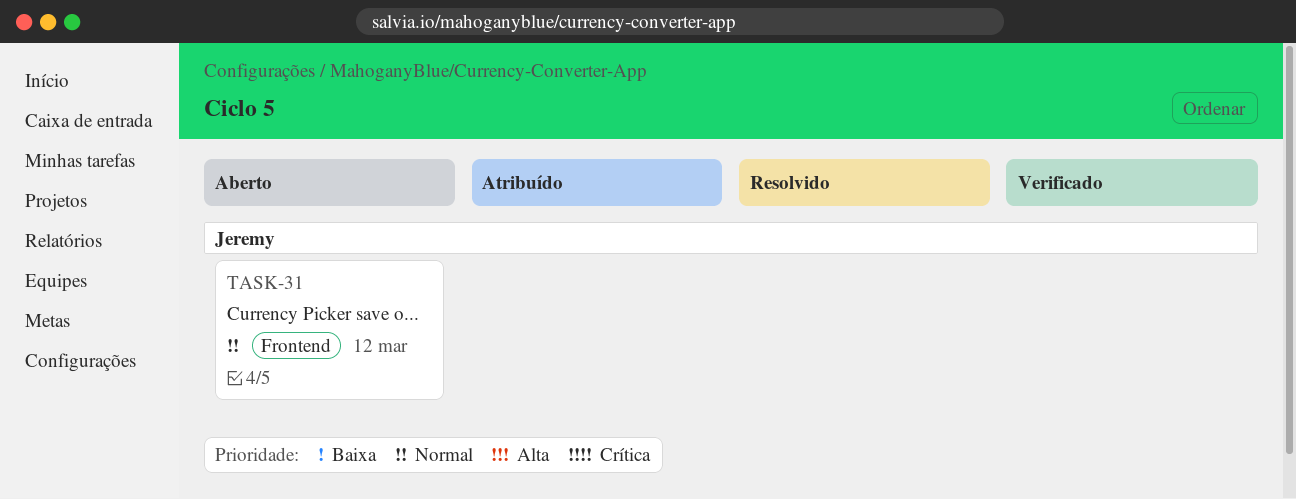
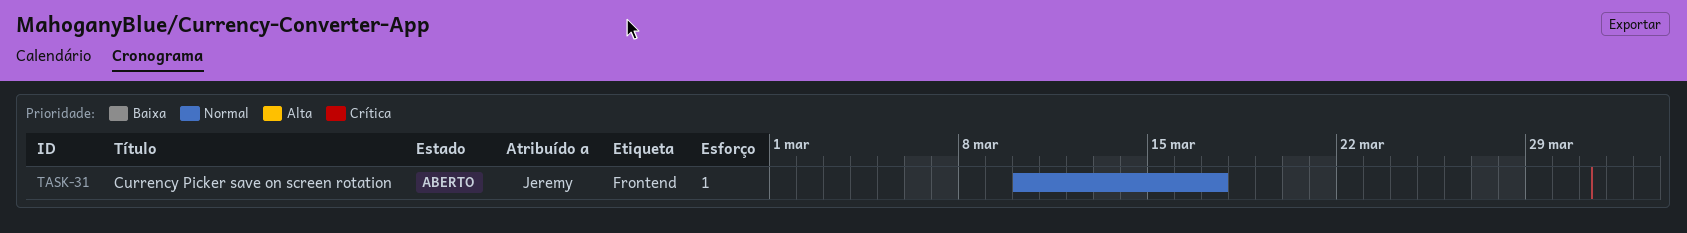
TASK-31, due: Mar 12 -> Mar 17

